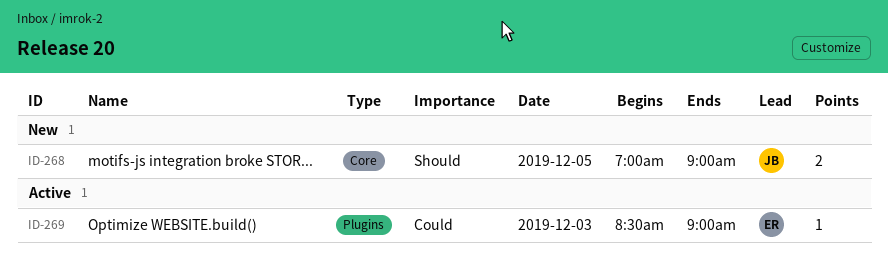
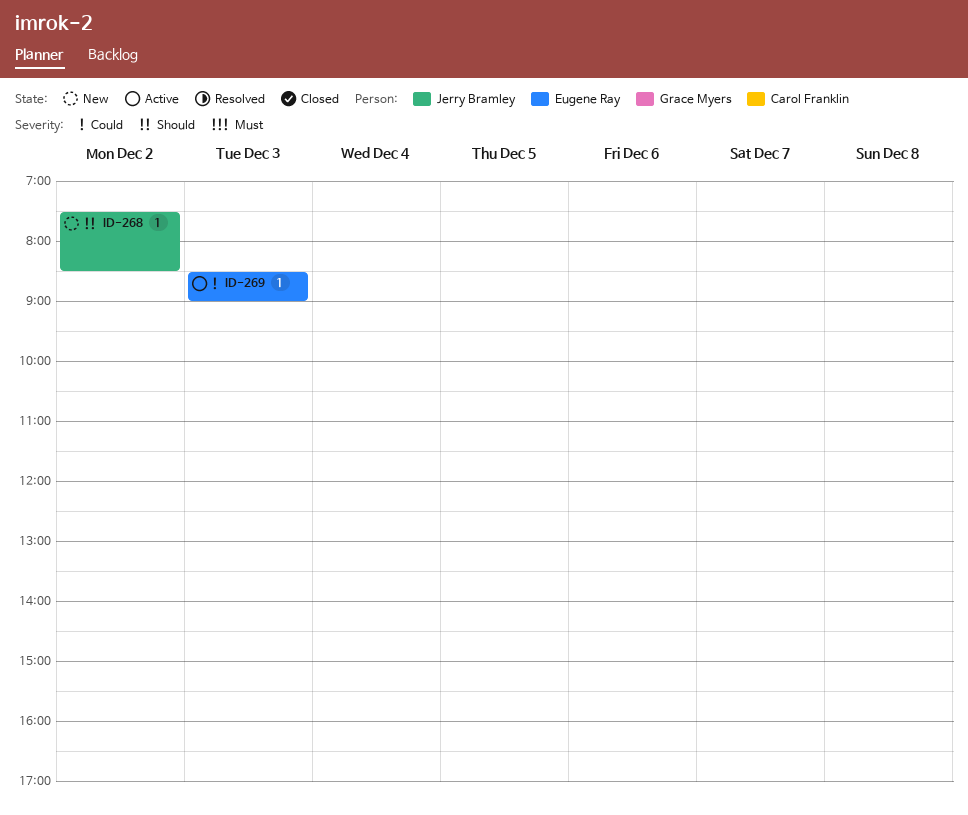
ID-268, estimate: 2 -> 1
ID-268, day: Dec 5 -> Dec 2
ID-268, begins: 07:00 -> 07:30
ID-268, ends: 09:00 -> 08:30

